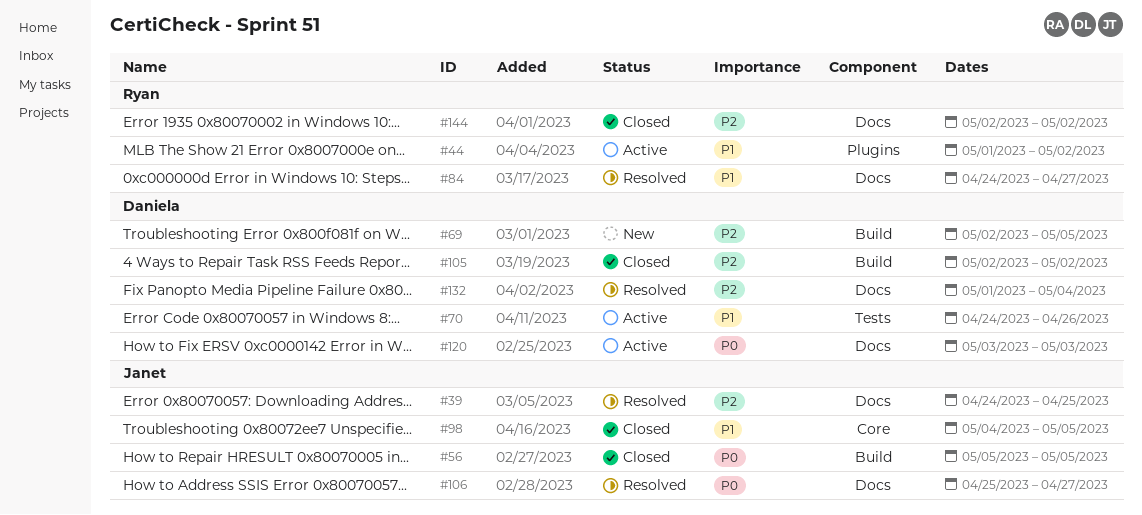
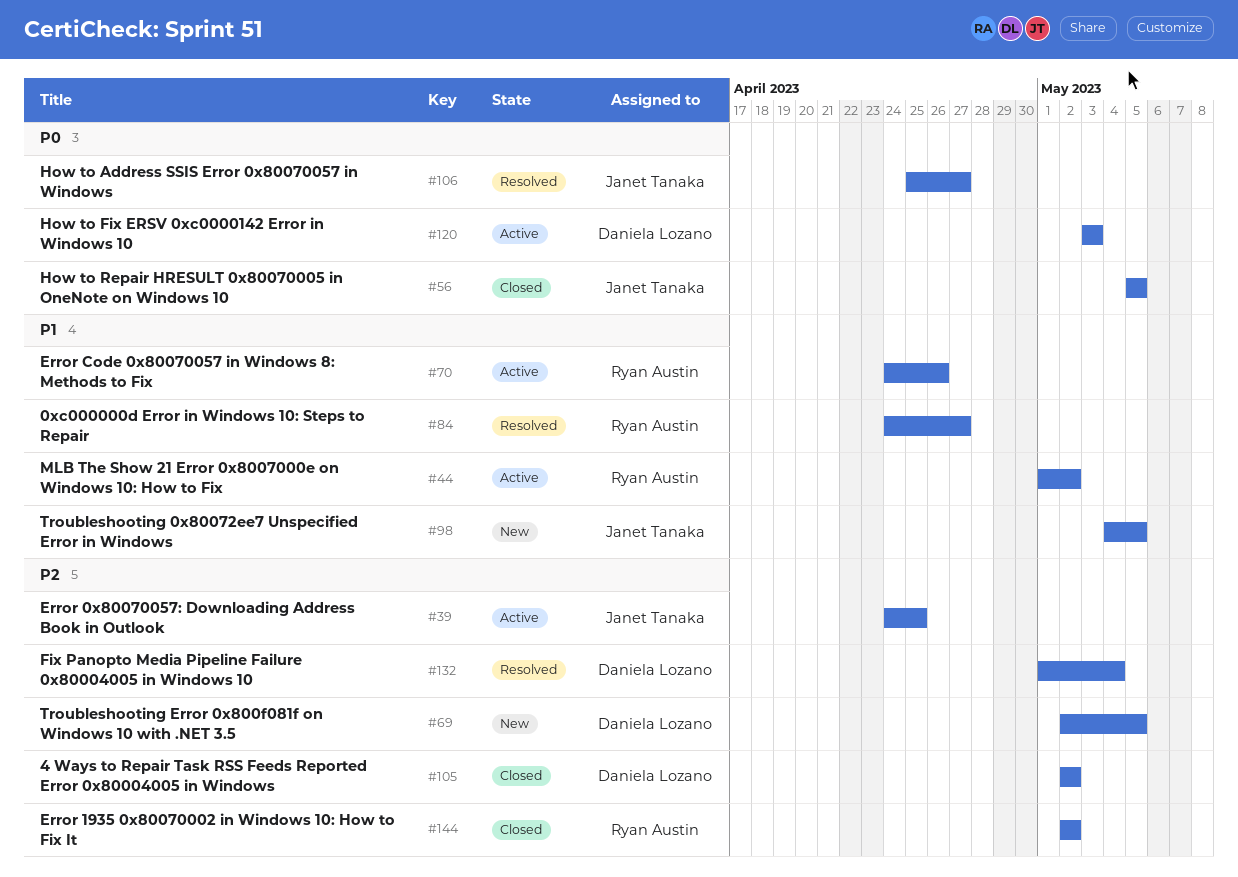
#39, status: Resolved -> Active
#70, owner: Daniela Lozano -> Ryan Austin
#98, status: Closed -> New

